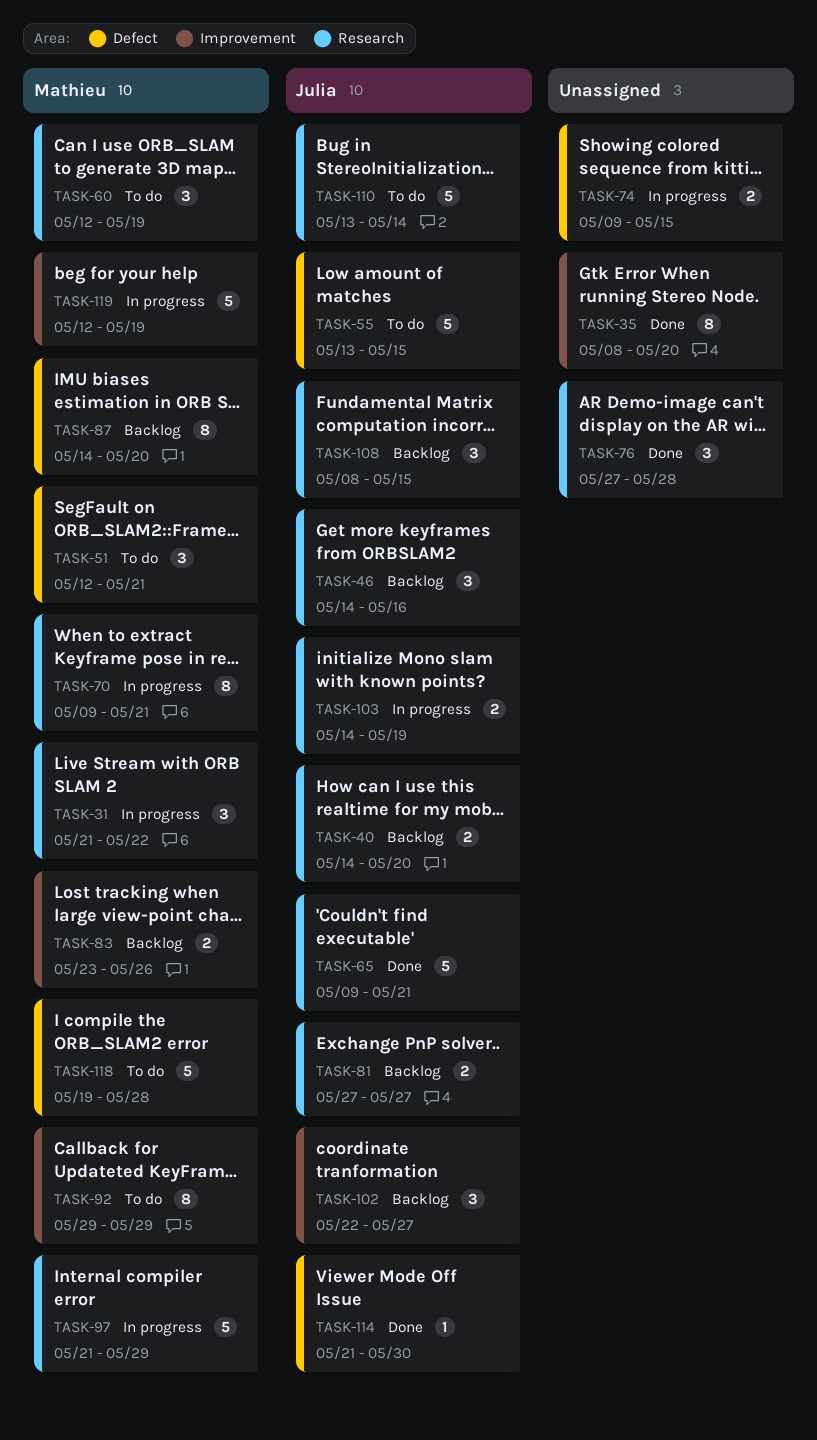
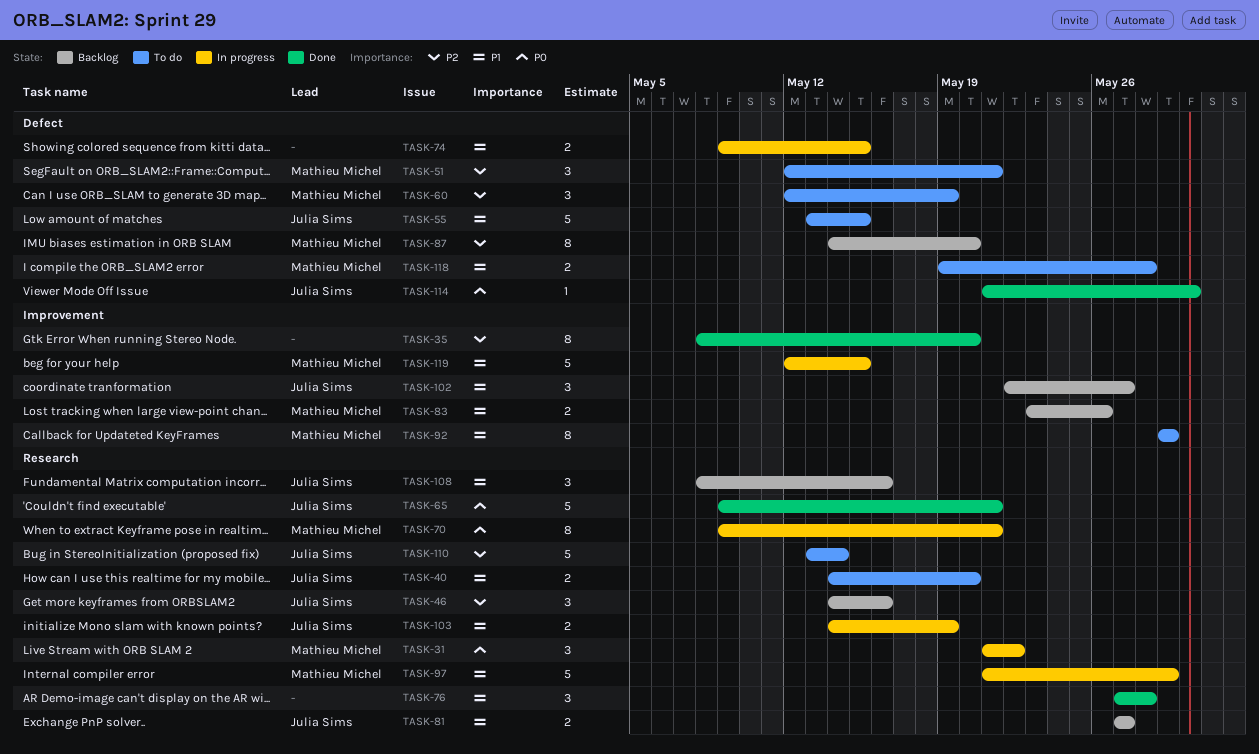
TASK-40, status: Backlog -> To do
TASK-60, label: Research -> Defect
TASK-108, due: May 15 -> May 16
TASK-118, estimate: 5 -> 2
TASK-119, due: May 19 -> May 15

